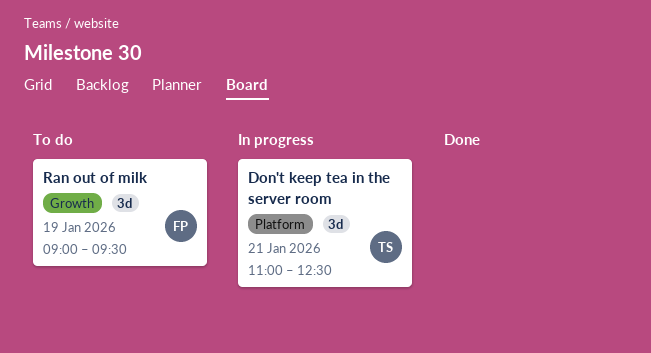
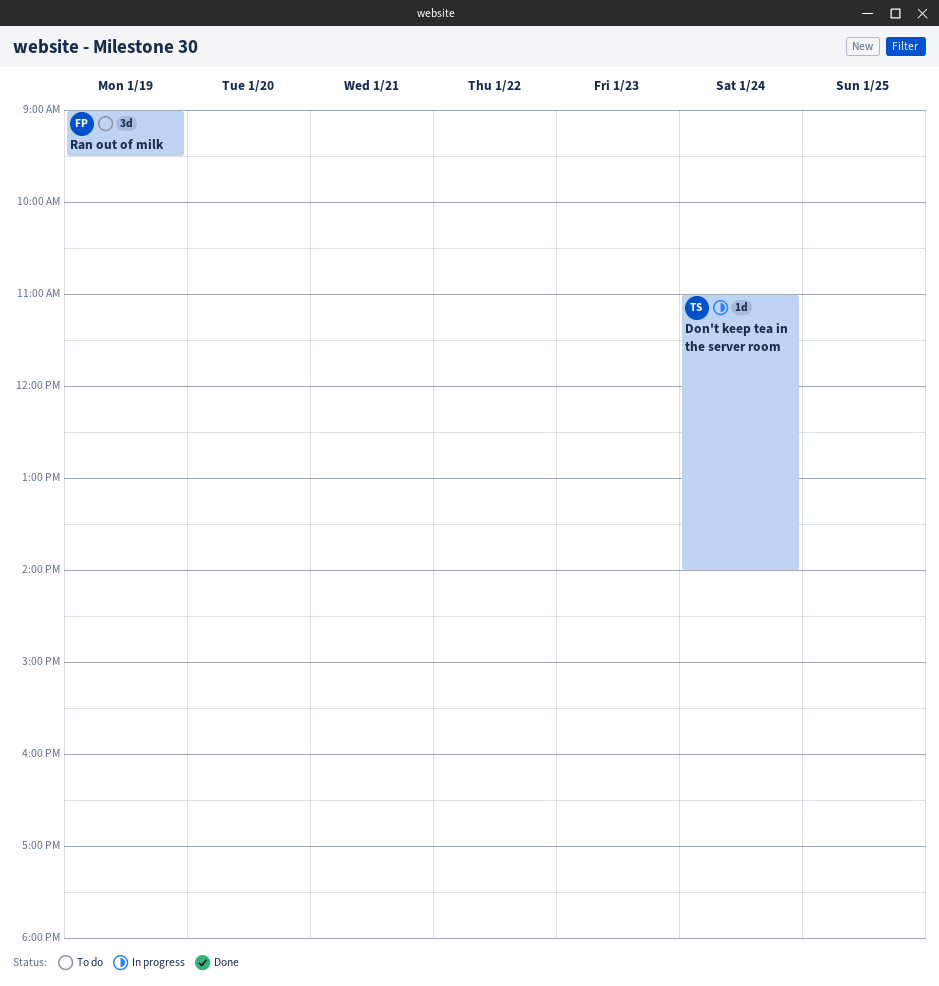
Don't keep tea in the server room, estimate: 3d -> 1d
Don't keep tea in the server room, day: Jan 21 -> Jan 24
Don't keep tea in the server room, ends: 12:30 -> 14:00

